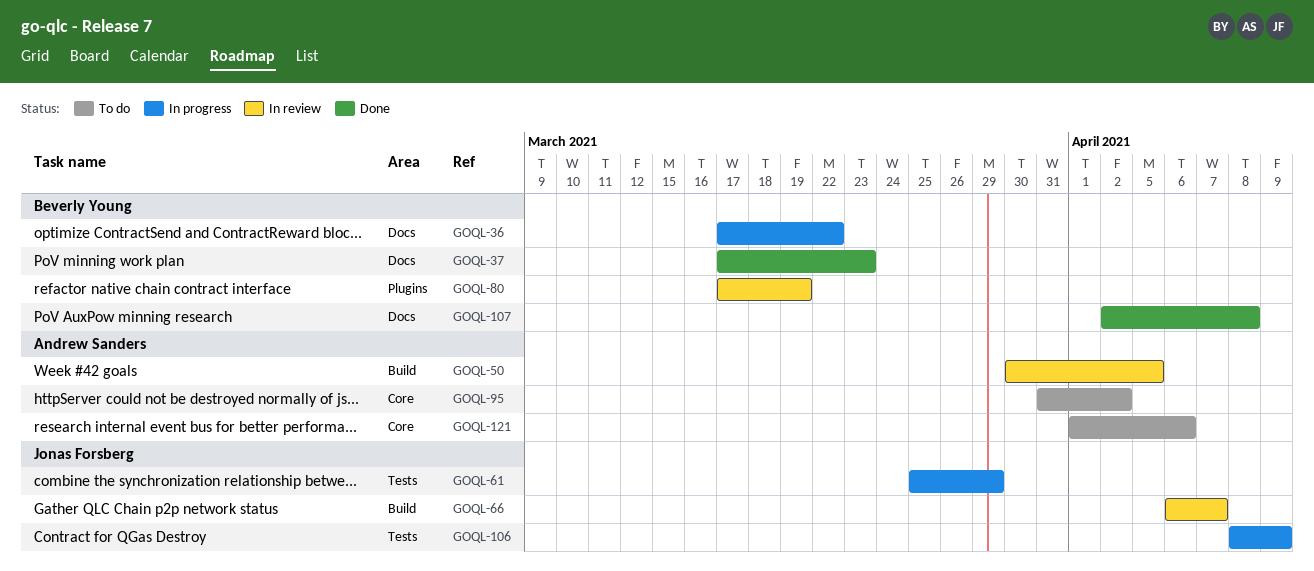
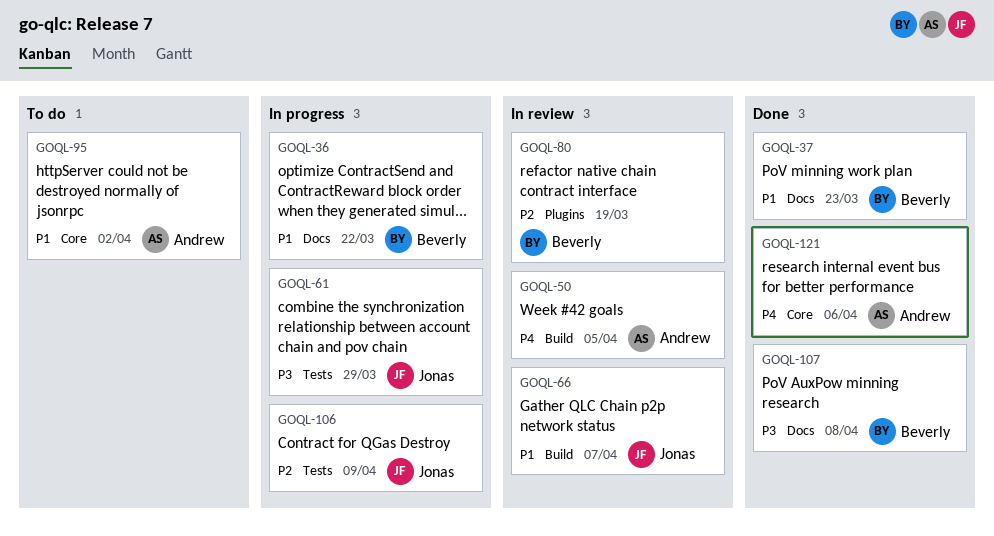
GOQL-121, status: To do -> Done

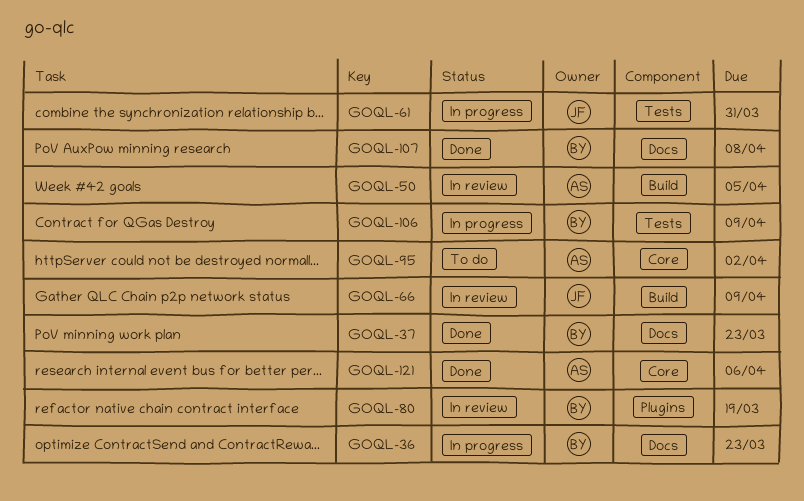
GOQL-36, due: Mar 22 -> Mar 23
GOQL-61, due: Mar 29 -> Mar 31
GOQL-66, due: Apr 7 -> Apr 9
GOQL-106, owner: Jonas -> Beverly

